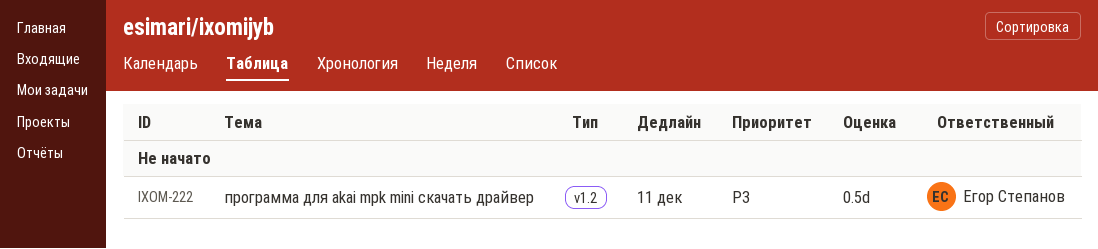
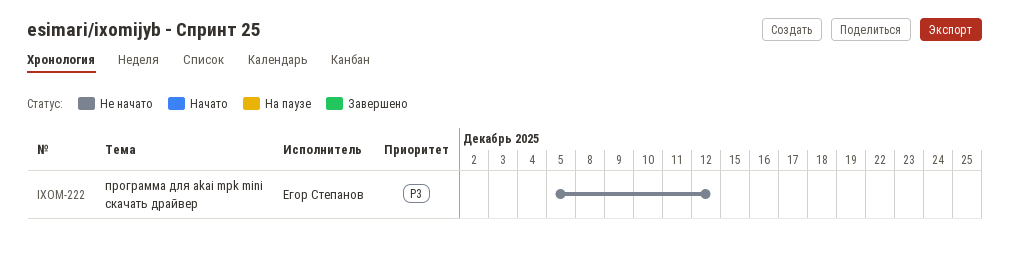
IXOM-222, due: Dec 11 -> Dec 12

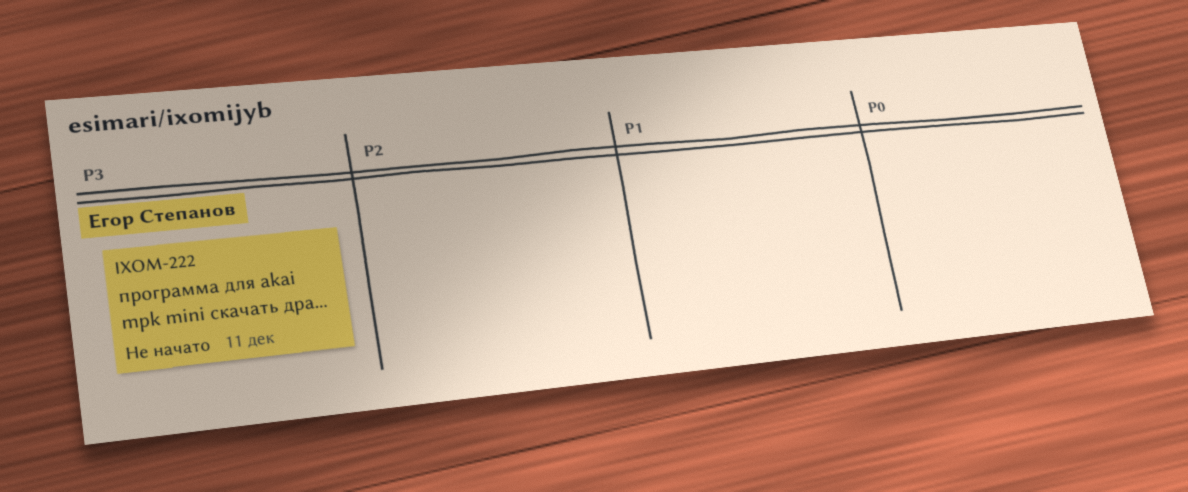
IXOM-222, due: Dec 12 -> Dec 11

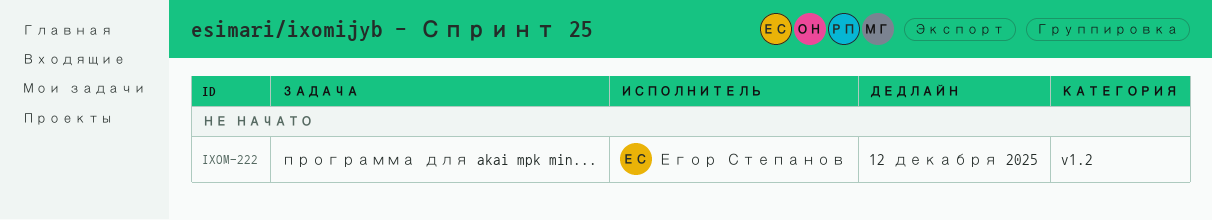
IXOM-222, due: Dec 11 -> Dec 12

